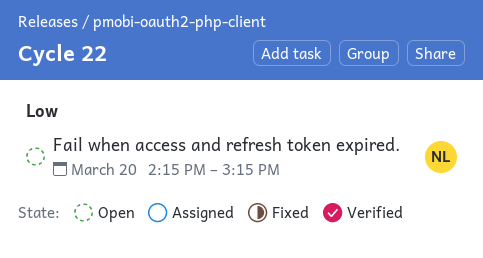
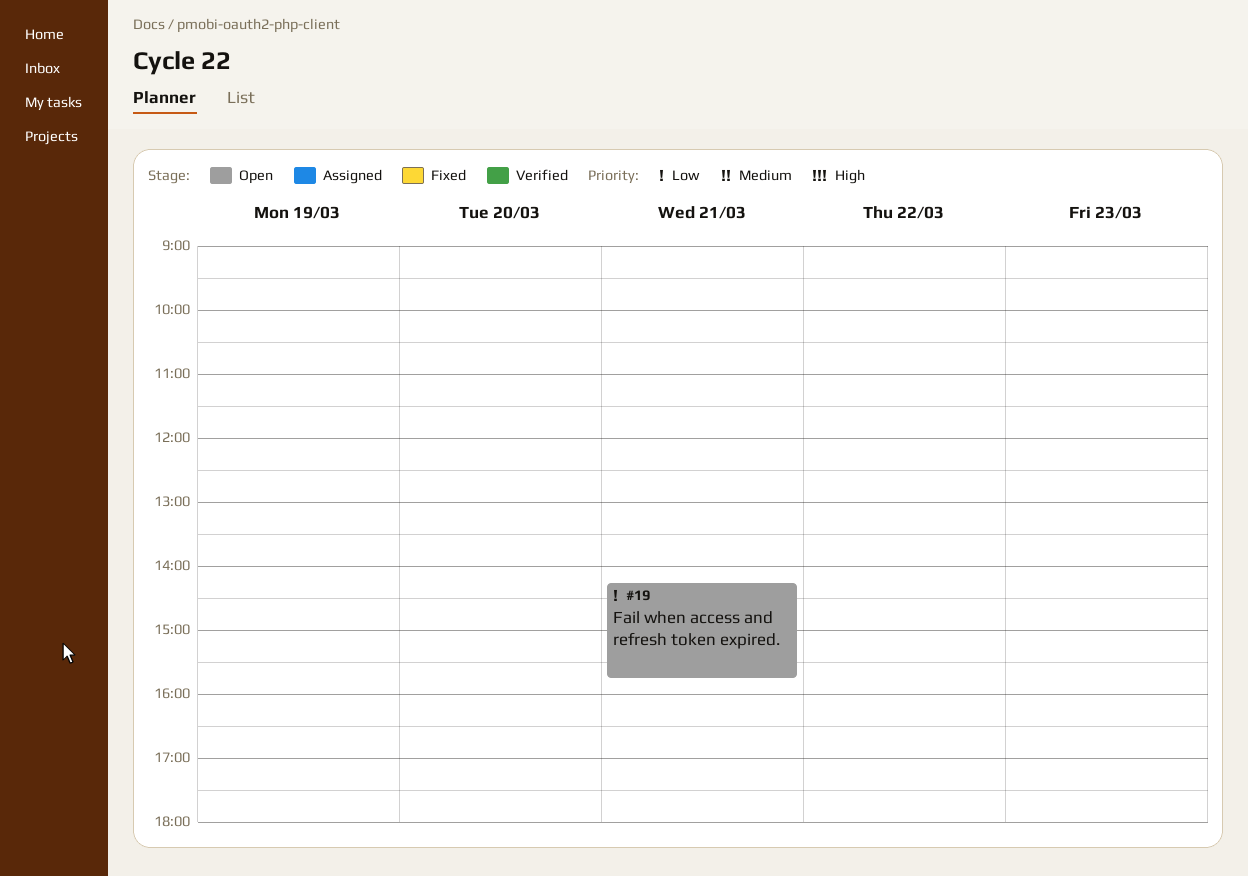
Fail when access and refresh token expired., day: Mar 20 -> Mar 21
Fail when access and refresh token expired., ends: 15:15 -> 15:45

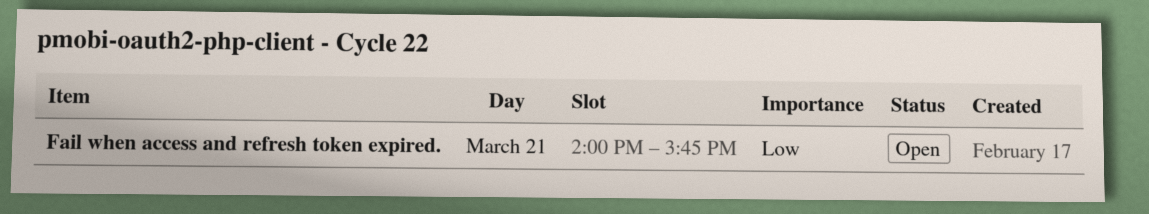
Fail when access and refresh token expired., begins: 14:15 -> 14:00

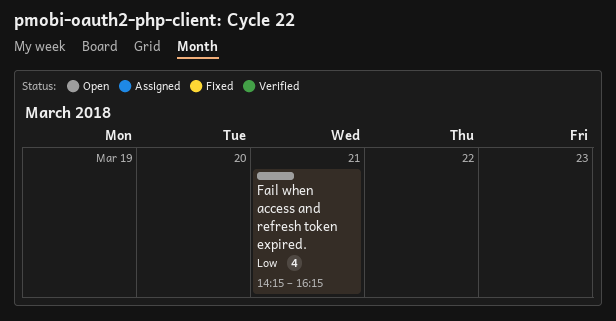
Fail when access and refresh token expired., begins: 14:00 -> 14:15
Fail when access and refresh token expired., ends: 15:45 -> 16:15

